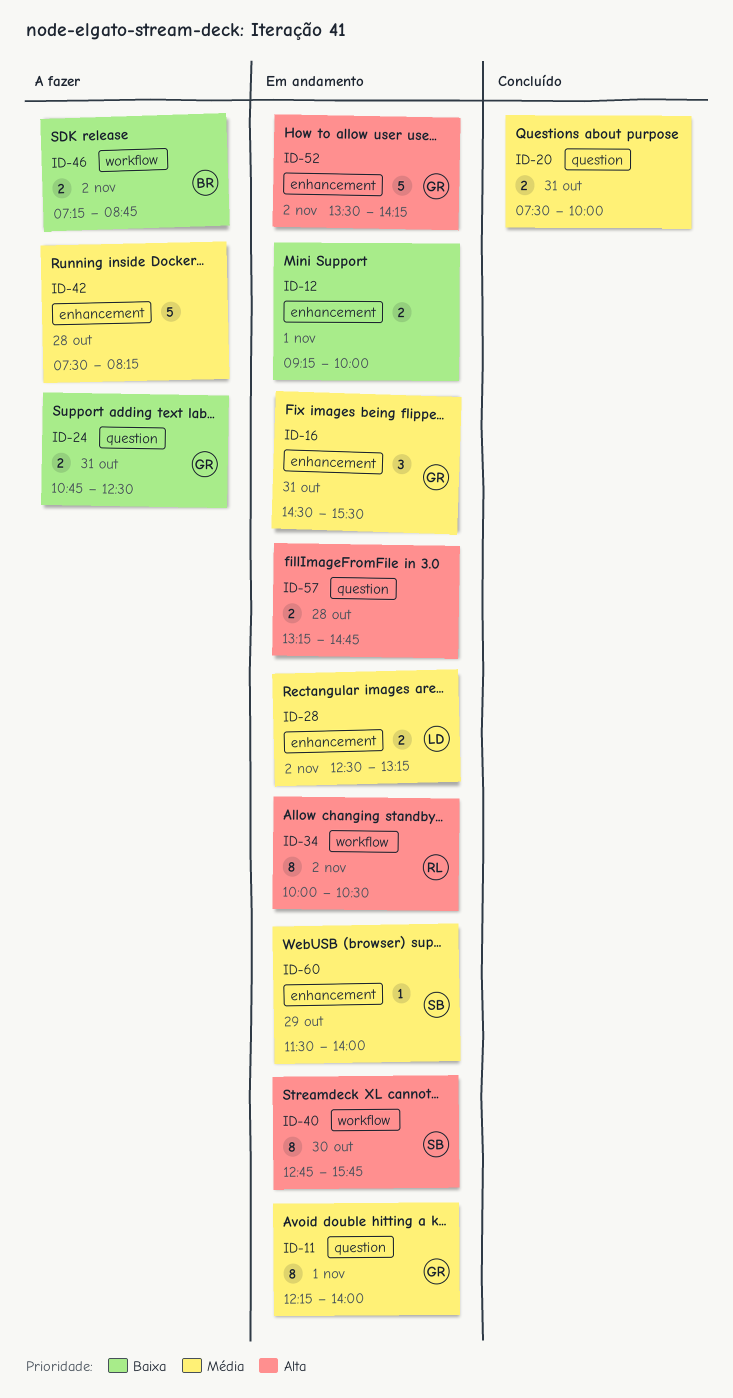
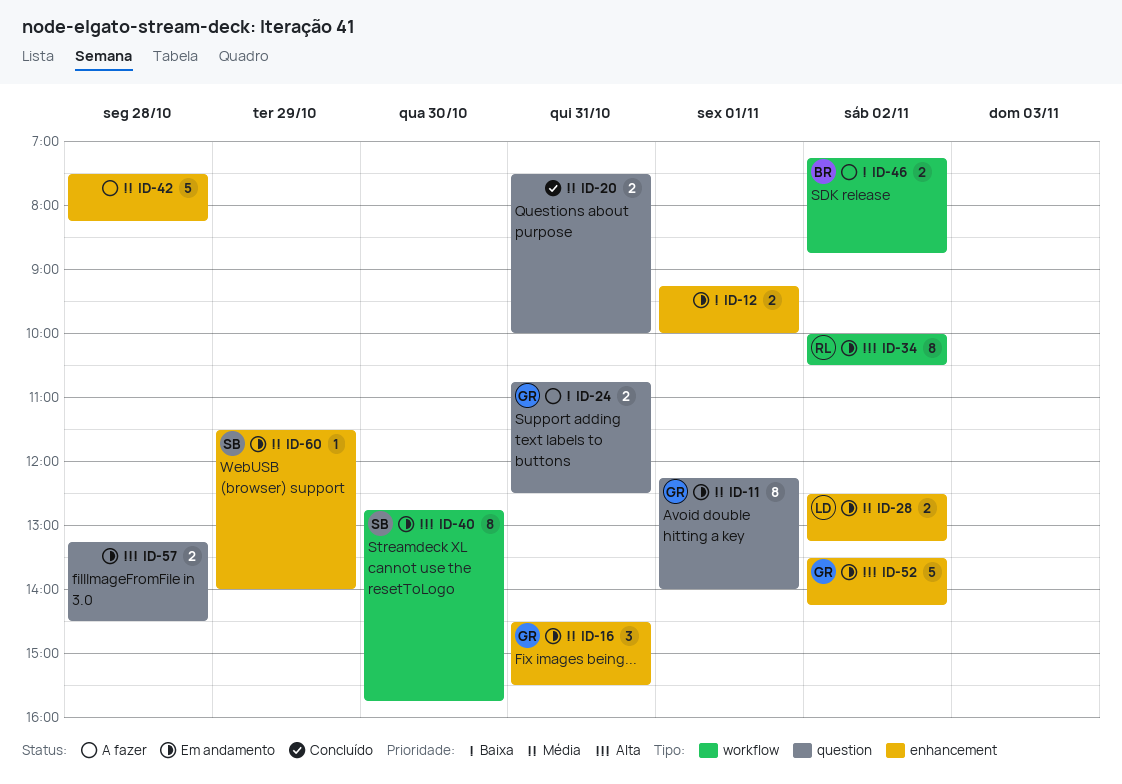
ID-57, ends: 14:45 -> 14:30

